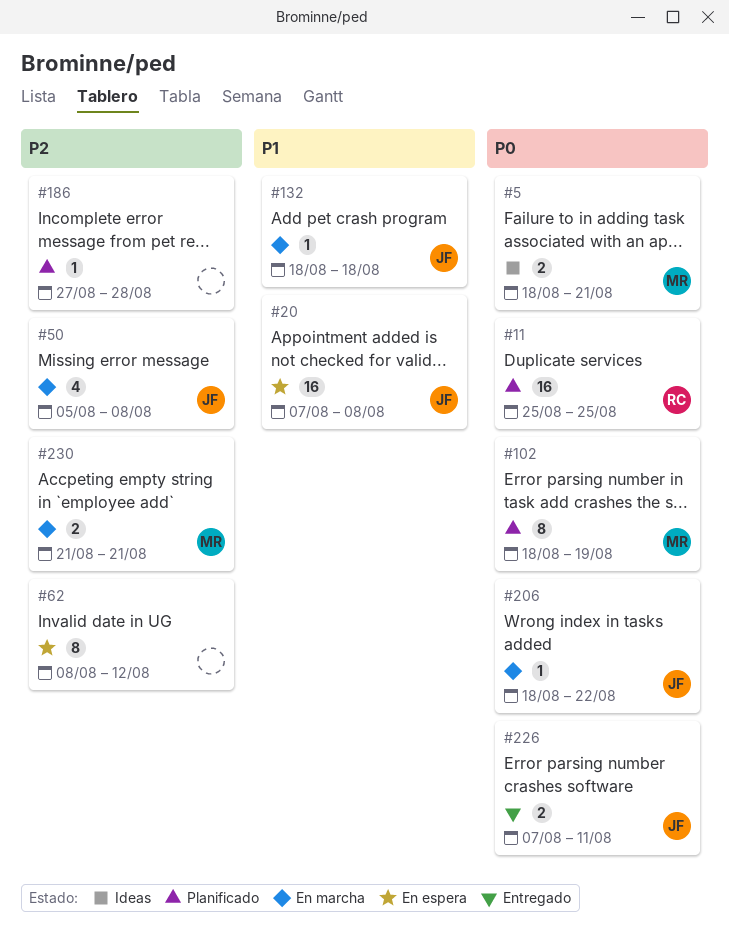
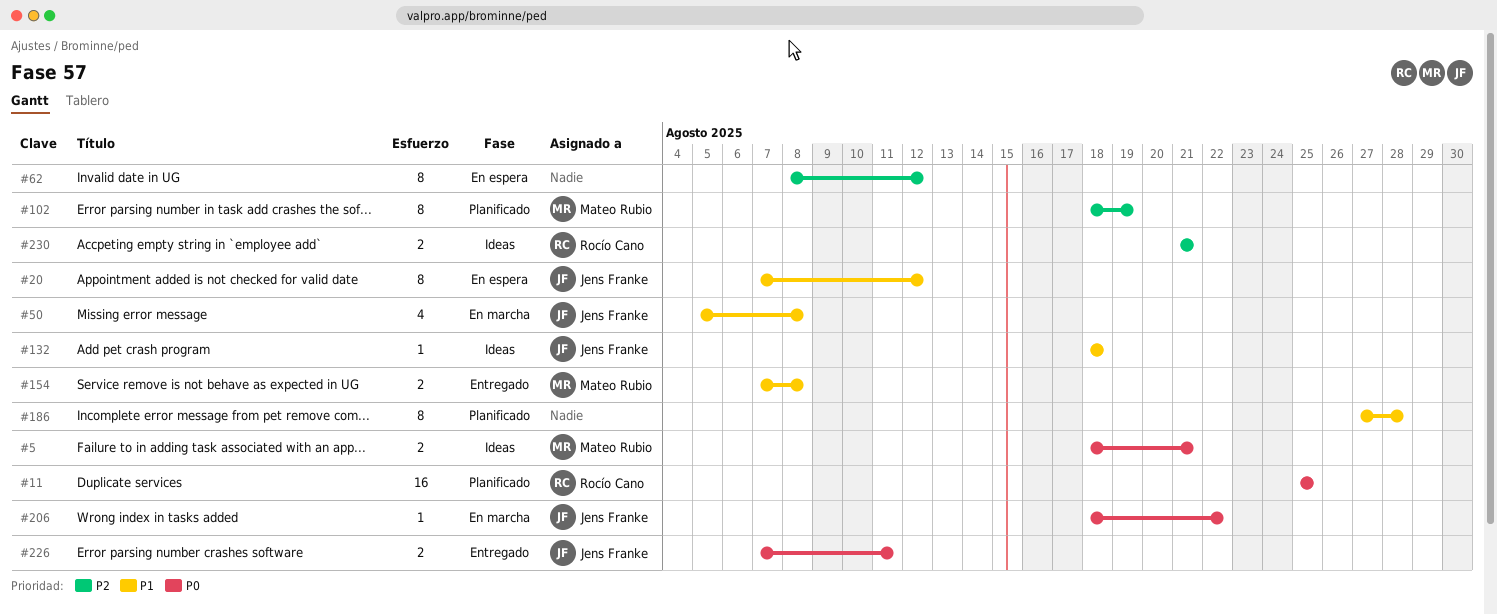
#20, estimate: 16 -> 8
#20, due: Aug 8 -> Aug 12
#50, priority: P2 -> P1
#102, priority: P0 -> P2
#132, status: En marcha -> Ideas
#154: none -> present
#186, priority: P2 -> P1
#186, estimate: 1 -> 8
#230, status: En marcha -> Ideas
#230, owner: Mateo Rubio -> Rocío Cano

